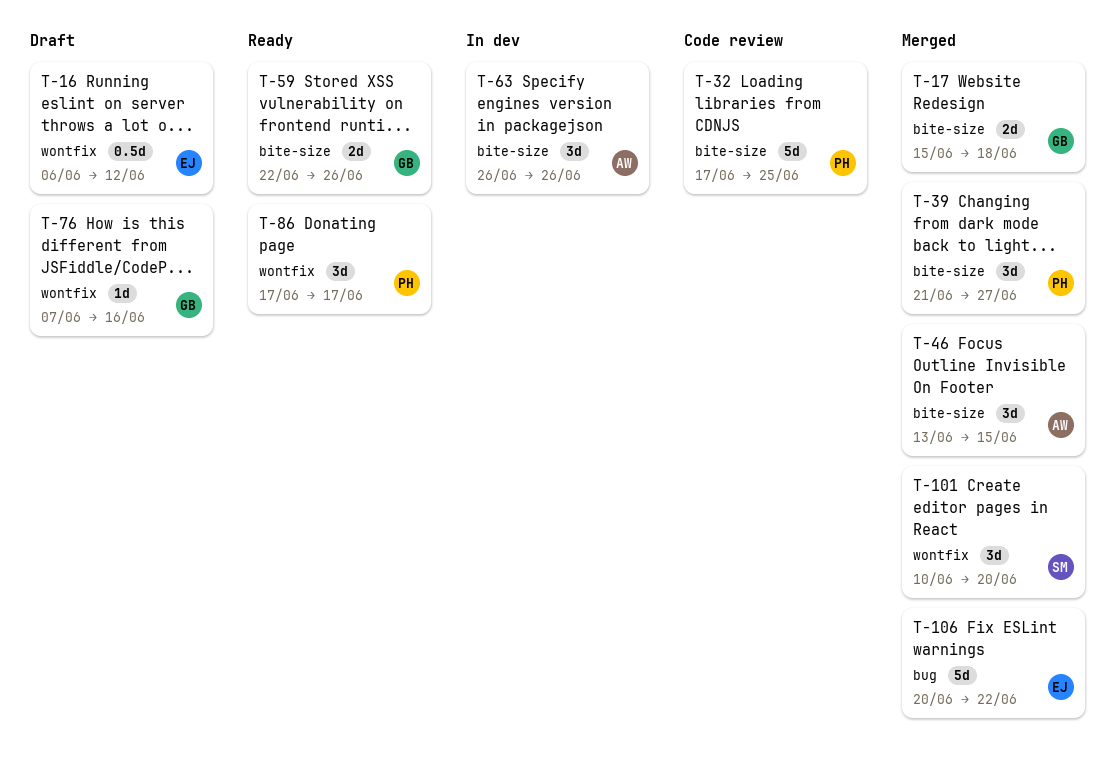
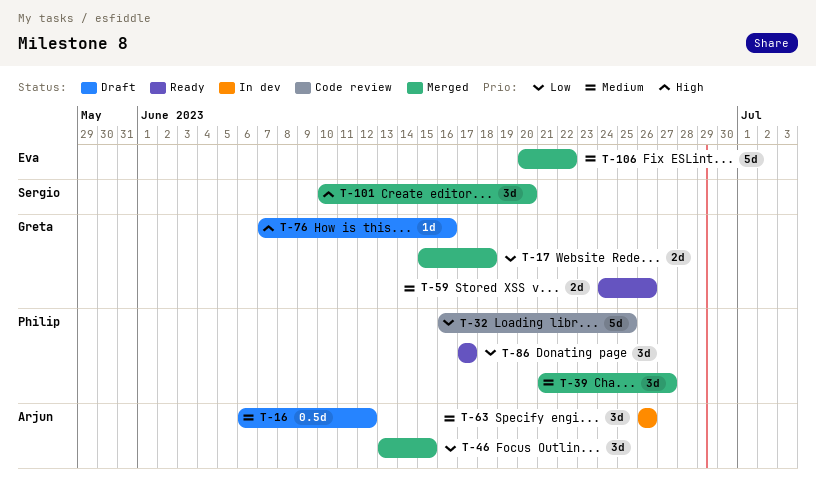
T-16, owner: Eva -> Arjun
T-32, start: Jun 17 -> Jun 16
T-59, start: Jun 22 -> Jun 24

